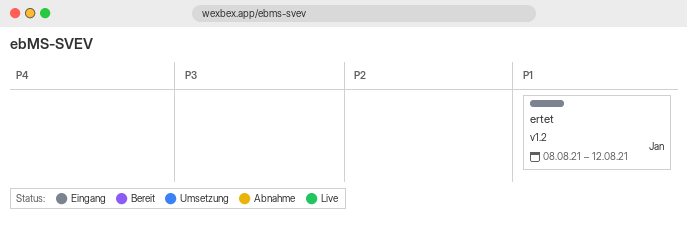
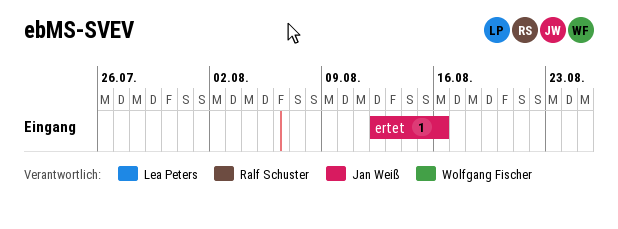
ertet, start: Aug 8 -> Aug 12
ertet, due: Aug 12 -> Aug 16

